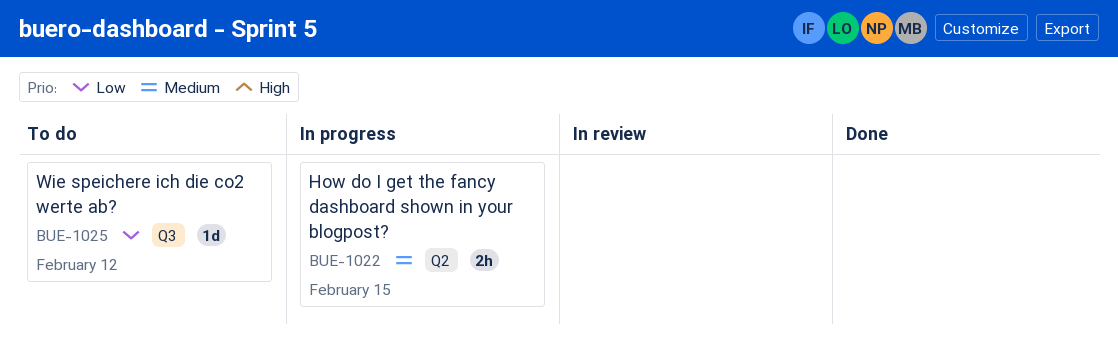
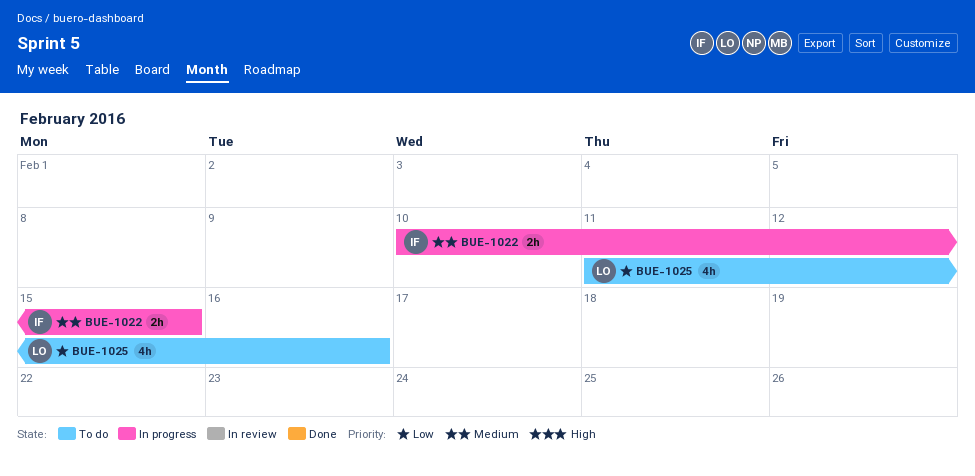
BUE-1025, estimate: 1d -> 4h
BUE-1025, due: Feb 12 -> Feb 16

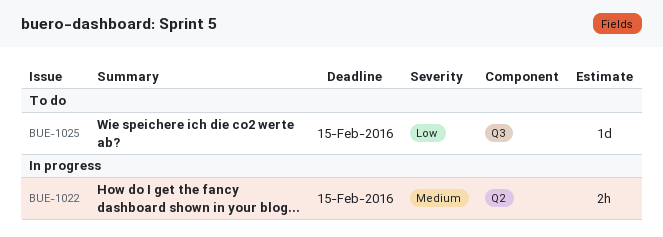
BUE-1025, estimate: 4h -> 1d
BUE-1025, due: Feb 16 -> Feb 15

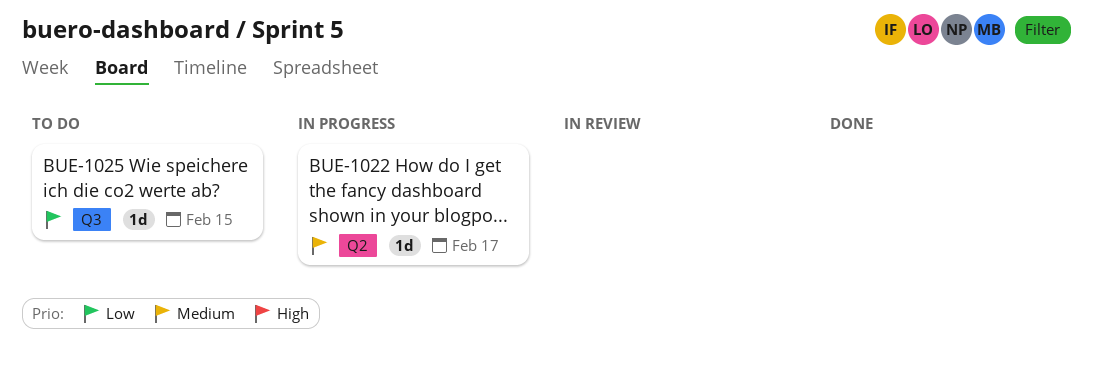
BUE-1022, estimate: 2h -> 1d
BUE-1022, due: Feb 15 -> Feb 17

